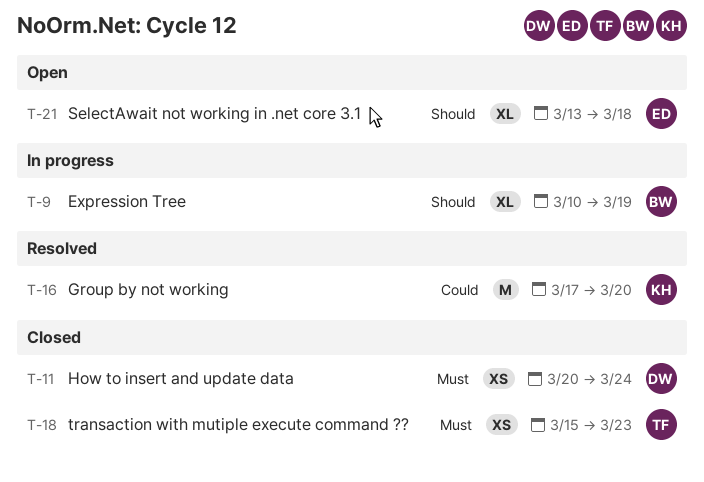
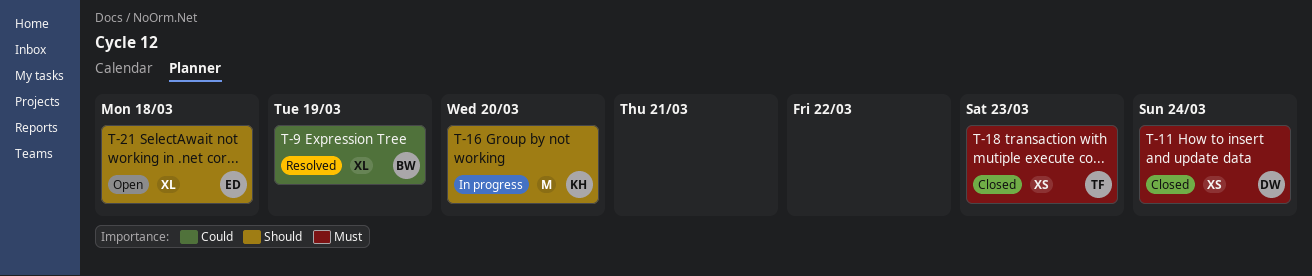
T-9, status: In progress -> Resolved
T-9, priority: Should -> Could
T-16, status: Resolved -> In progress
T-16, priority: Could -> Should

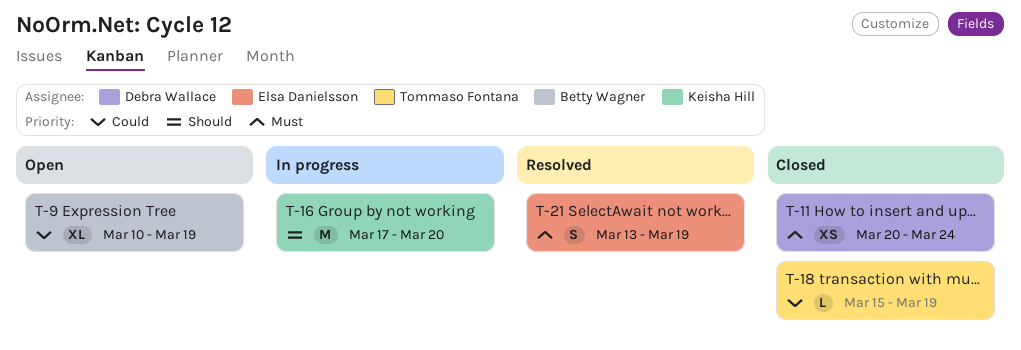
T-9, status: Resolved -> Open
T-18, priority: Must -> Could
T-18, estimate: XS -> L
T-18, due: Mar 23 -> Mar 19
T-21, status: Open -> Resolved
T-21, priority: Should -> Must
T-21, estimate: XL -> S
T-21, due: Mar 18 -> Mar 19

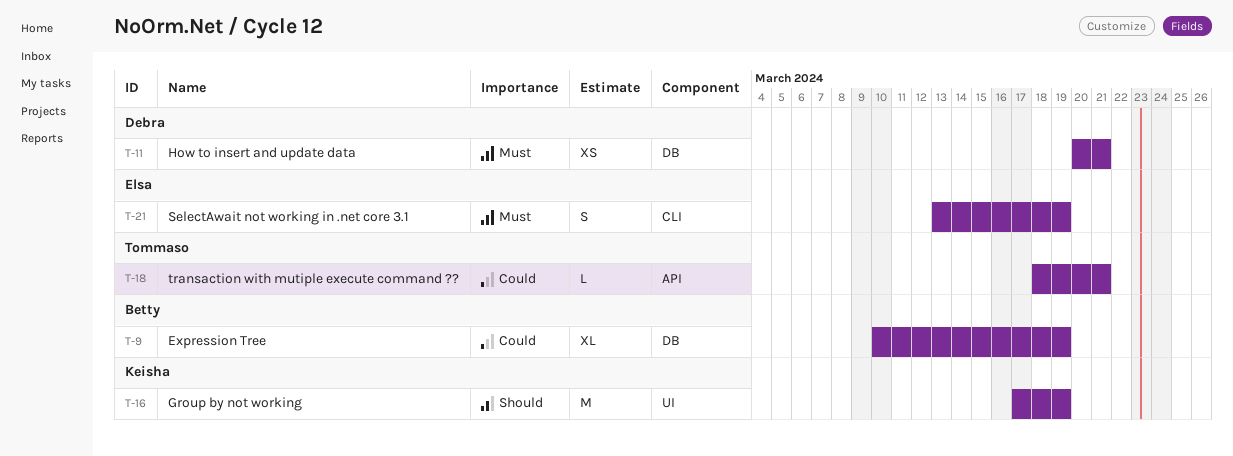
T-11, due: Mar 24 -> Mar 21
T-16, due: Mar 20 -> Mar 19
T-18, start: Mar 15 -> Mar 18
T-18, due: Mar 19 -> Mar 21

